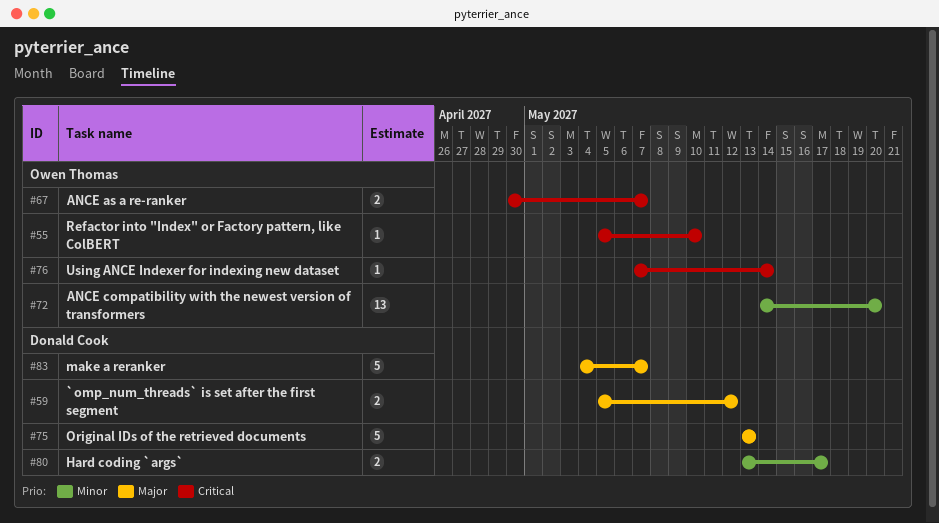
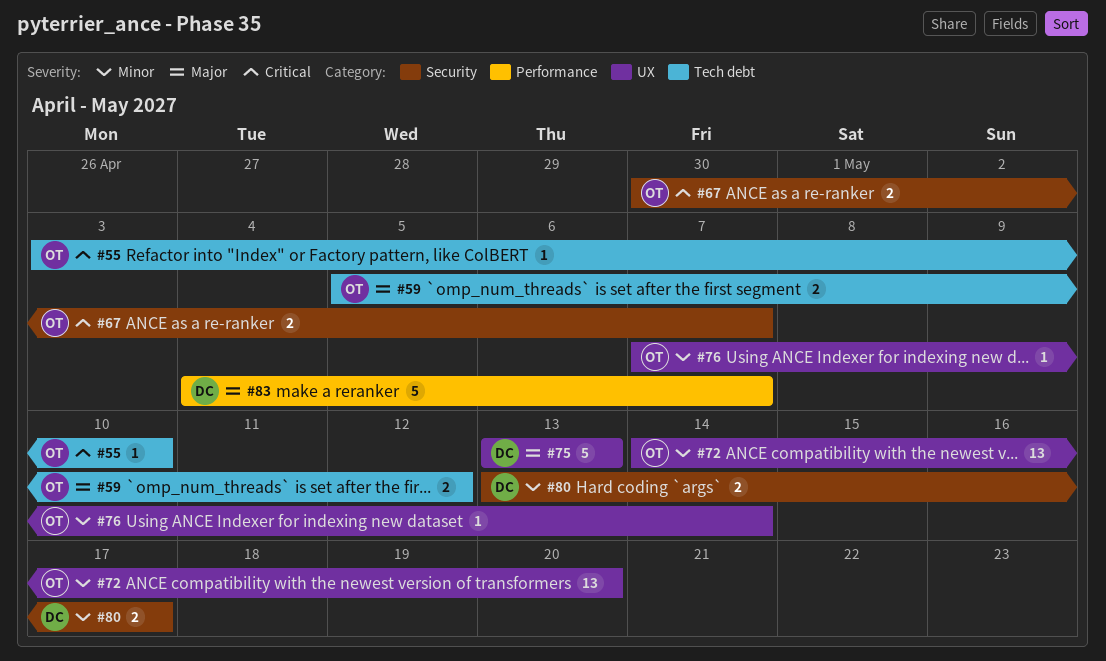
#55, start: May 5 -> May 3
#59, owner: Donald Cook -> Owen Thomas
#76, priority: Critical -> Minor

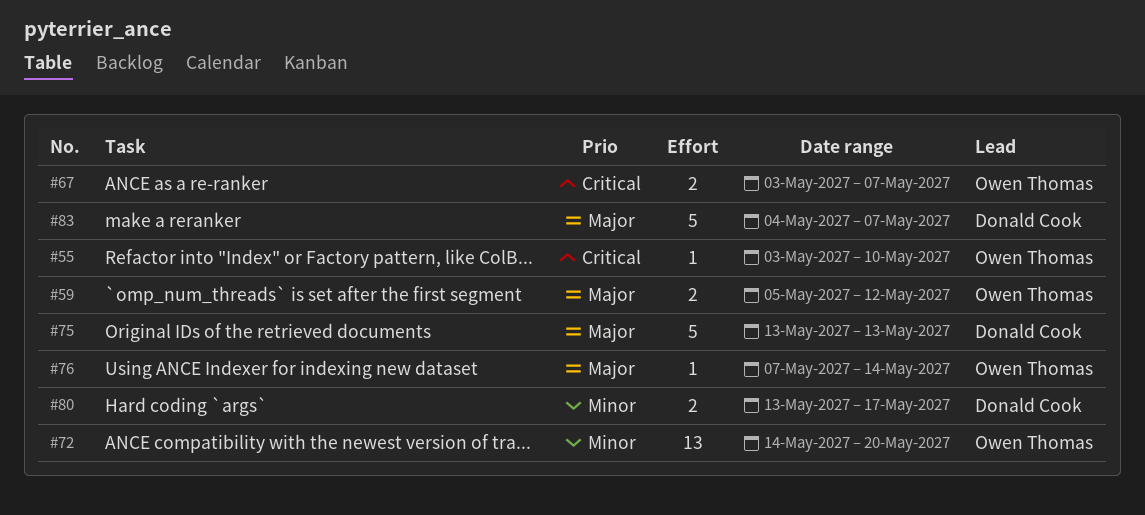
#67, start: Apr 30 -> May 3
#76, priority: Minor -> Major

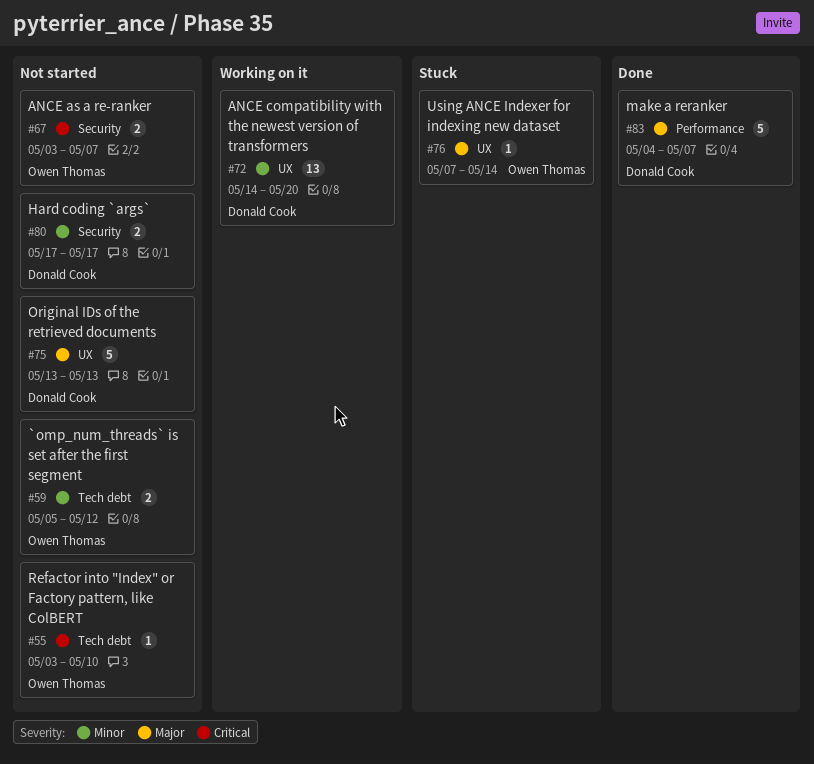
#59, priority: Major -> Minor
#72, owner: Owen Thomas -> Donald Cook
#80, start: May 13 -> May 17

